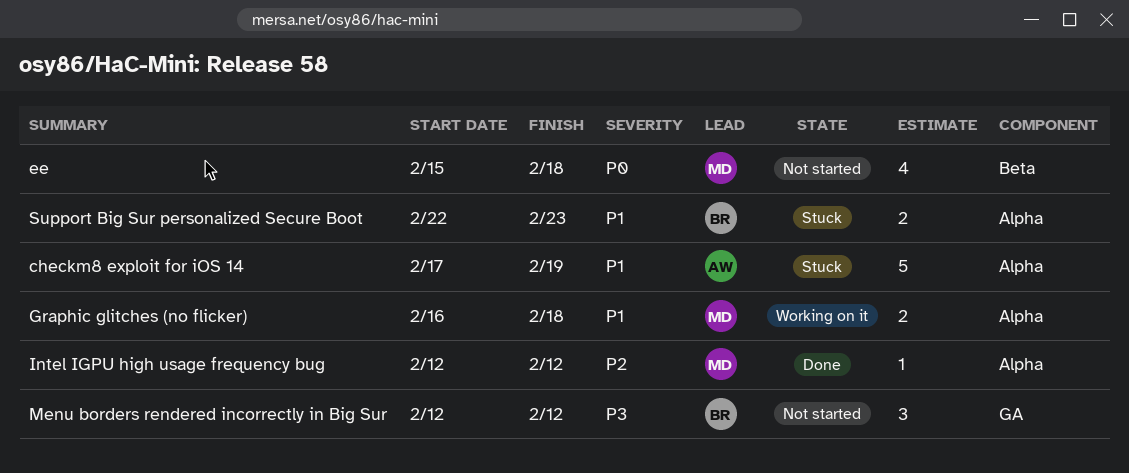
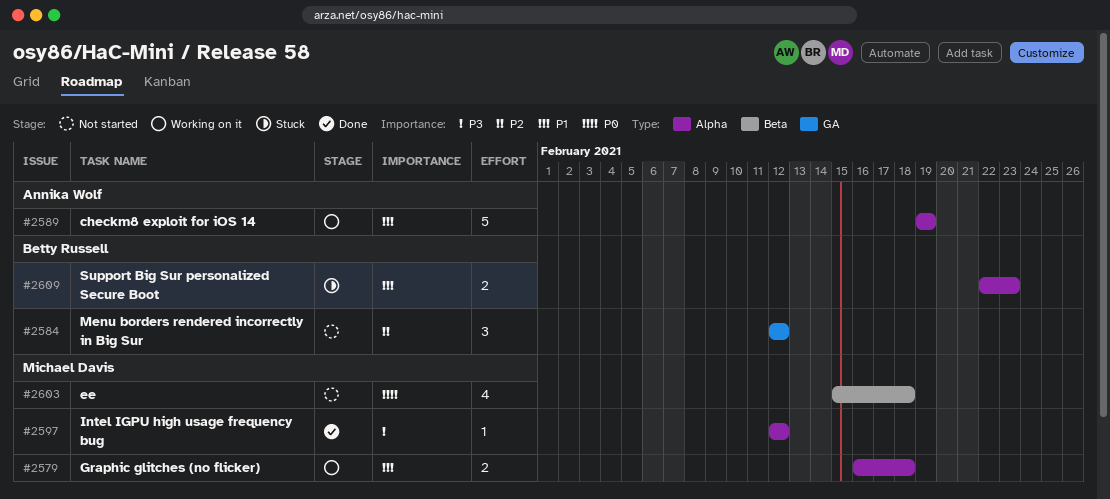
checkm8 exploit for iOS 14, status: Stuck -> Working on it
checkm8 exploit for iOS 14, start: Feb 17 -> Feb 19
Intel IGPU high usage frequency bug, priority: P2 -> P3
Menu borders rendered incorrectly in Big Sur, priority: P3 -> P2

